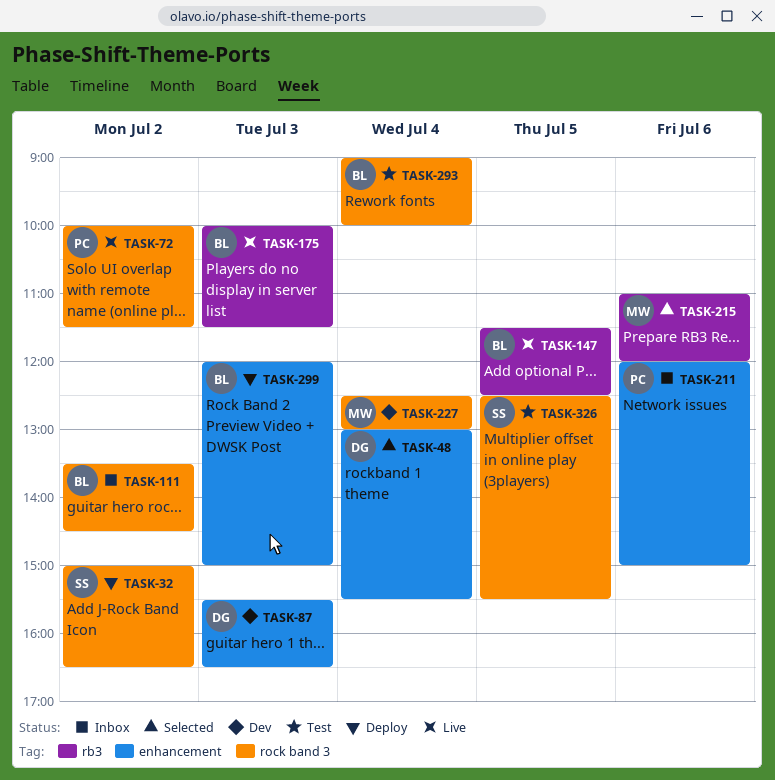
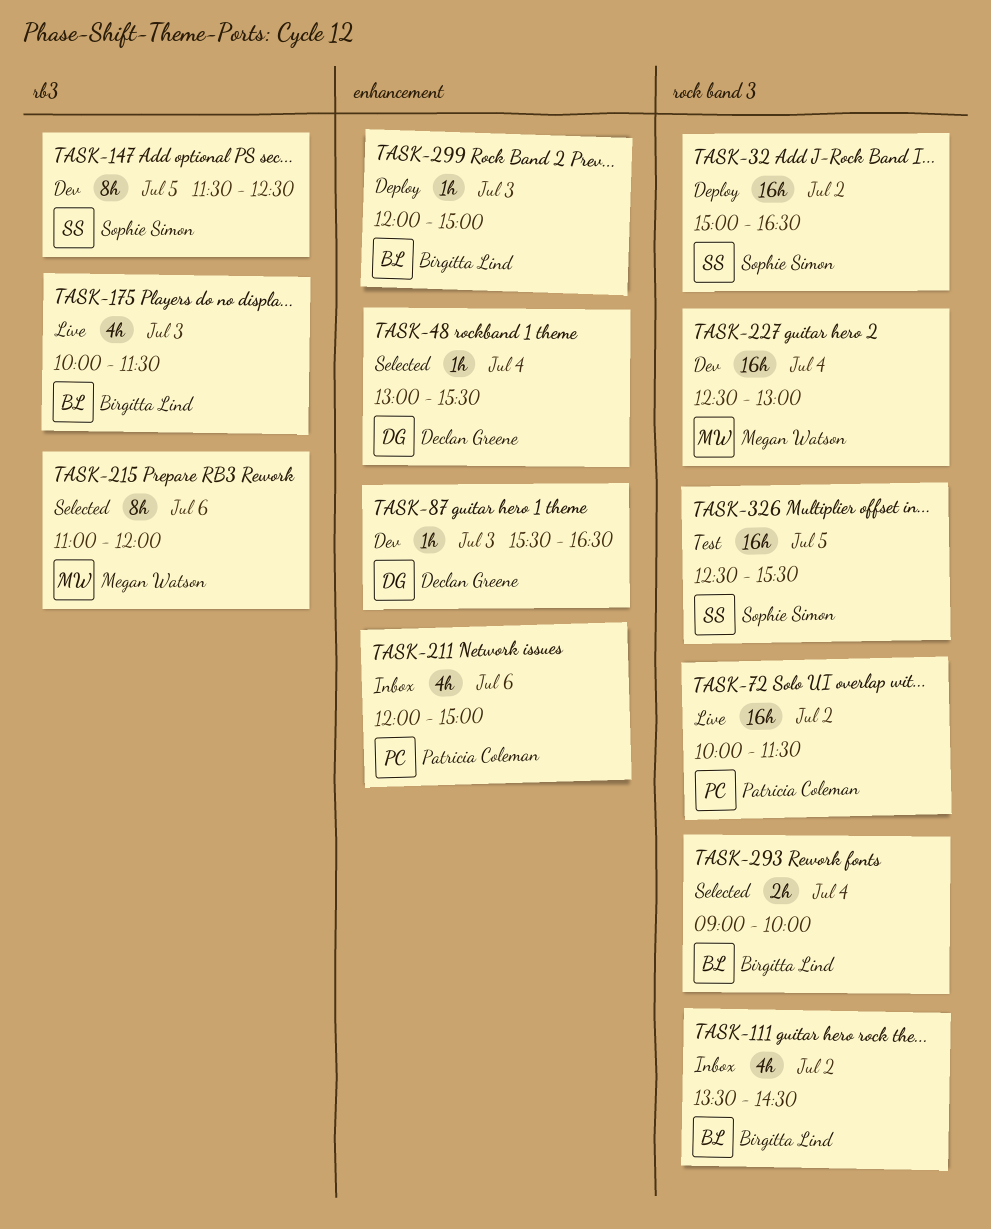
TASK-147, status: Live -> Dev
TASK-147, owner: Birgitta Lind -> Sophie Simon
TASK-293, status: Test -> Selected

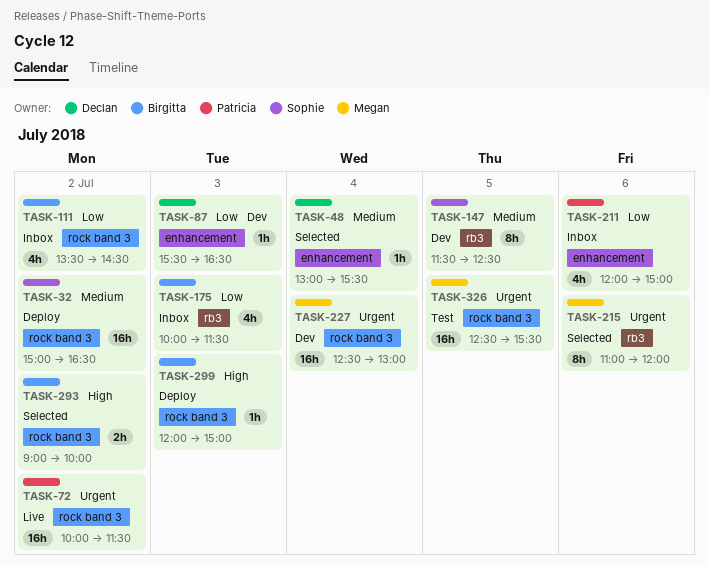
TASK-175, status: Live -> Inbox
TASK-293, day: Jul 4 -> Jul 2
TASK-299, label: enhancement -> rock band 3
TASK-326, owner: Sophie Simon -> Megan Watson

